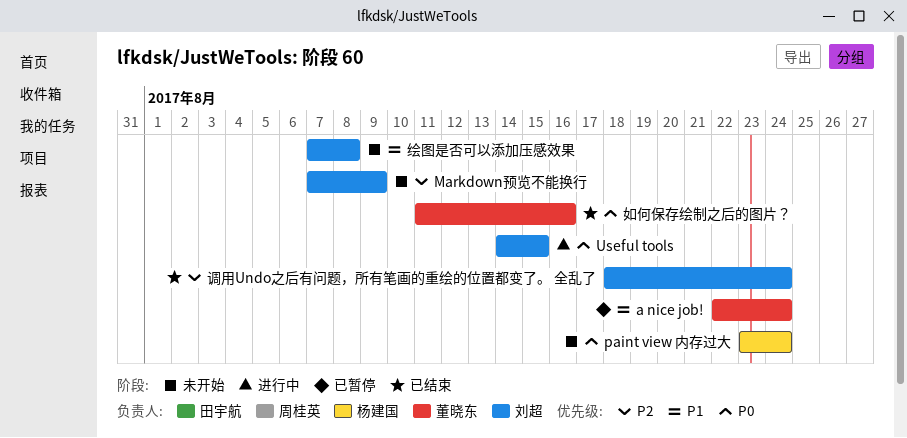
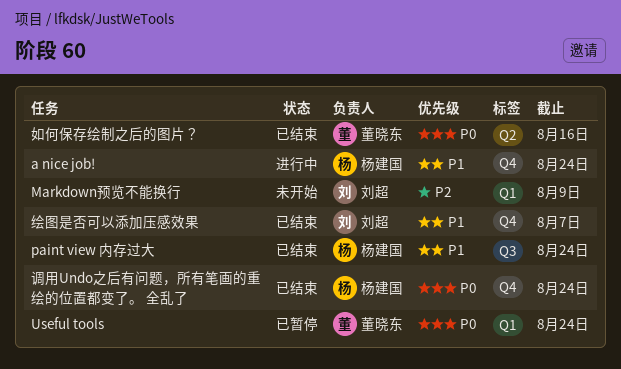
a nice job!, status: 已暂停 -> 进行中
a nice job!, owner: 董晓东 -> 杨建国
paint view 内存过大, status: 未开始 -> 已结束
paint view 内存过大, priority: P0 -> P1
Useful tools, status: 进行中 -> 已暂停
Useful tools, owner: 刘超 -> 董晓东
Useful tools, due: Aug 15 -> Aug 24
绘图是否可以添加压感效果, status: 未开始 -> 已结束
绘图是否可以添加压感效果, due: Aug 8 -> Aug 7
调用Undo之后有问题，所有笔画的重绘的位置都变了。 全乱了, owner: 刘超 -> 杨建国
调用Undo之后有问题，所有笔画的重绘的位置都变了。 全乱了, priority: P2 -> P0

